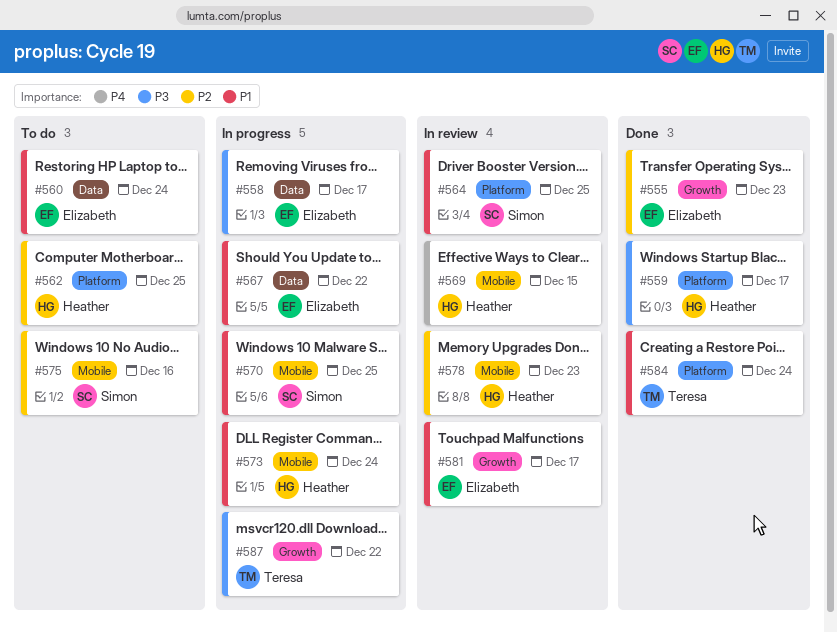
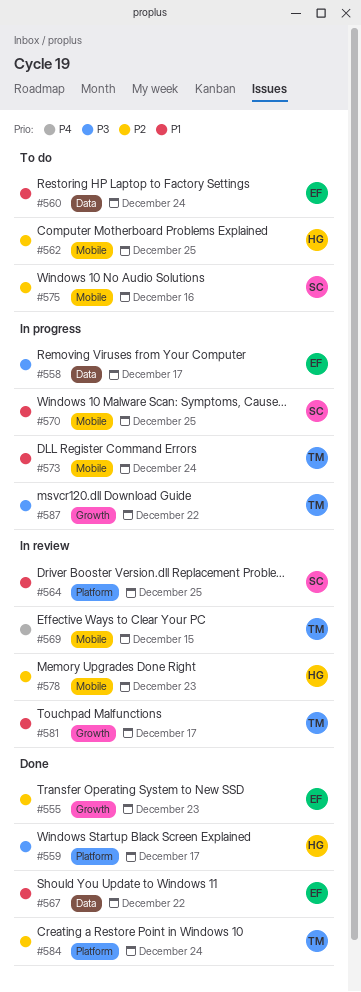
#562, label: Platform -> Mobile
#567, status: In progress -> Done
#569, owner: Heather -> Teresa
#573, owner: Heather -> Teresa
#581, owner: Elizabeth -> Teresa
#584, priority: P1 -> P2

